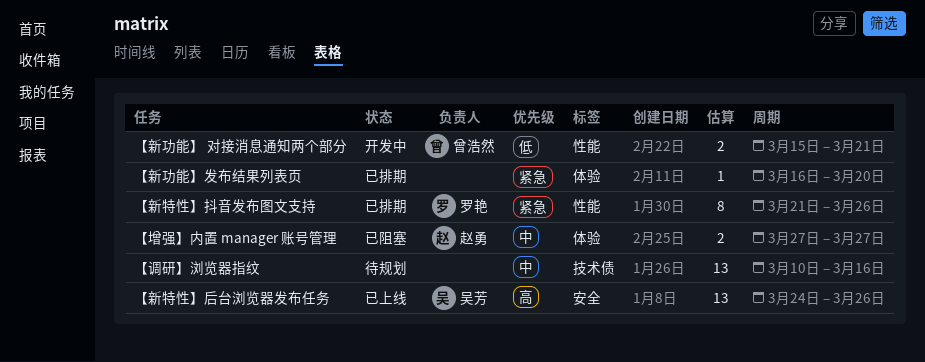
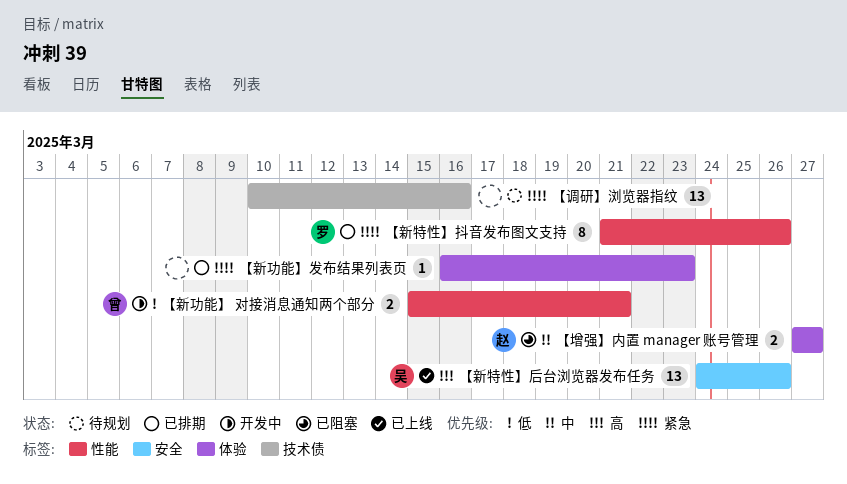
【新功能】发布结果列表页, due: Mar 20 -> Mar 23
【调研】浏览器指纹, priority: 中 -> 紧急

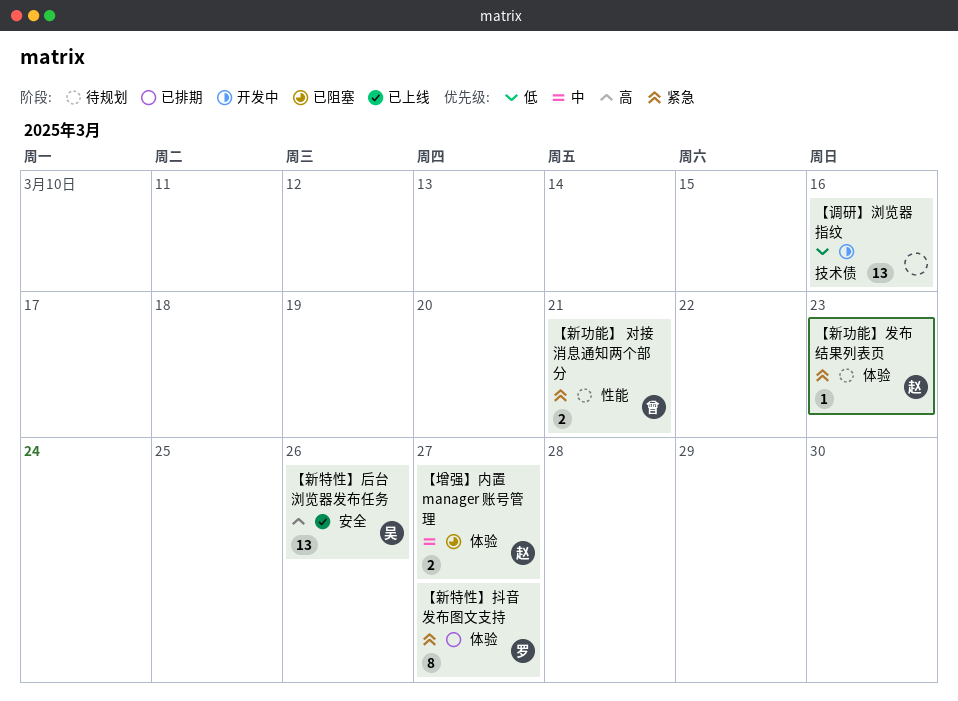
【新功能】 对接消息通知两个部分, status: 开发中 -> 待规划
【新功能】 对接消息通知两个部分, priority: 低 -> 紧急
【新功能】发布结果列表页, status: 已排期 -> 待规划
【新功能】发布结果列表页, owner: none -> 赵
【新特性】抖音发布图文支持, label: 性能 -> 体验
【新特性】抖音发布图文支持, due: Mar 26 -> Mar 27
【调研】浏览器指纹, status: 待规划 -> 开发中
【调研】浏览器指纹, priority: 紧急 -> 低

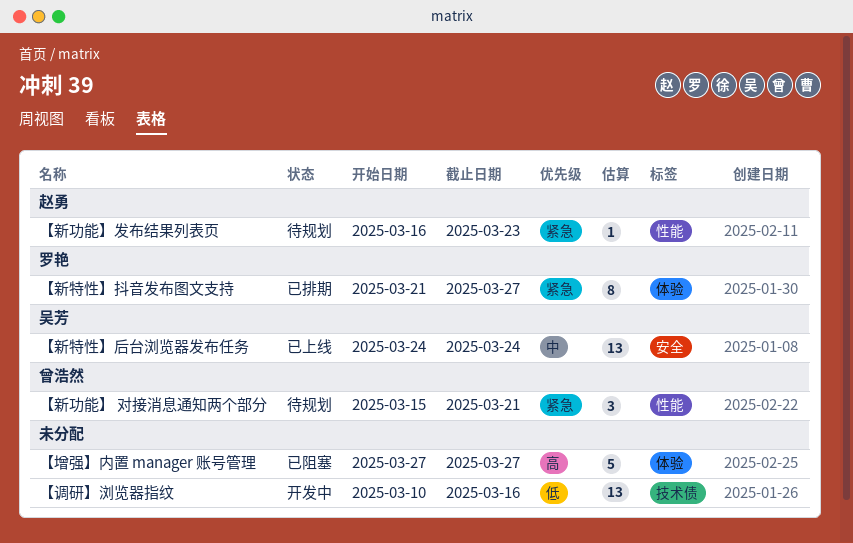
【增强】内置 manager 账号管理, owner: 赵勇 -> none
【增强】内置 manager 账号管理, priority: 中 -> 高
【增强】内置 manager 账号管理, estimate: 2 -> 5
【新功能】 对接消息通知两个部分, estimate: 2 -> 3
【新功能】发布结果列表页, label: 体验 -> 性能
【新特性】后台浏览器发布任务, priority: 高 -> 中
【新特性】后台浏览器发布任务, due: Mar 26 -> Mar 24

